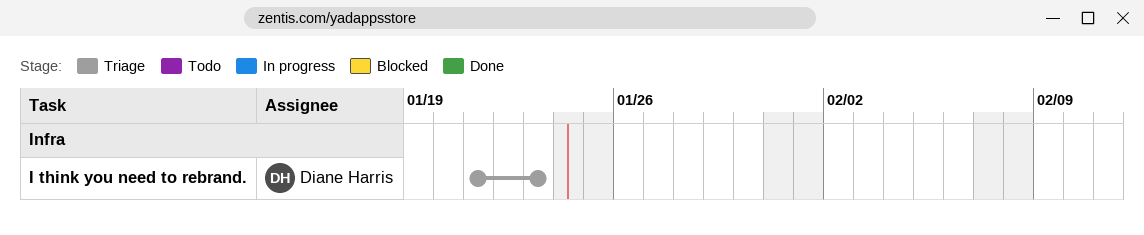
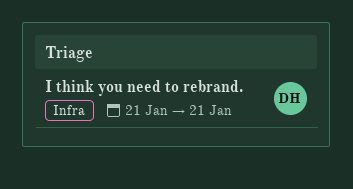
I think you need to rebrand., due: Jan 23 -> Jan 21

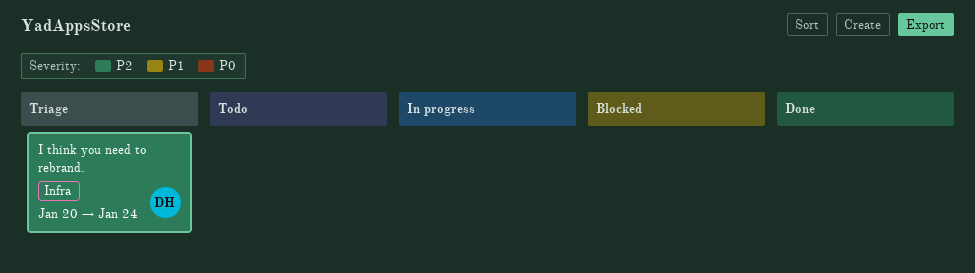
I think you need to rebrand., start: Jan 21 -> Jan 20
I think you need to rebrand., due: Jan 21 -> Jan 24

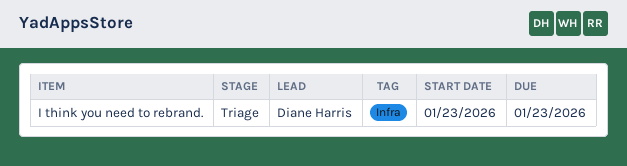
I think you need to rebrand., start: Jan 20 -> Jan 23
I think you need to rebrand., due: Jan 24 -> Jan 23

